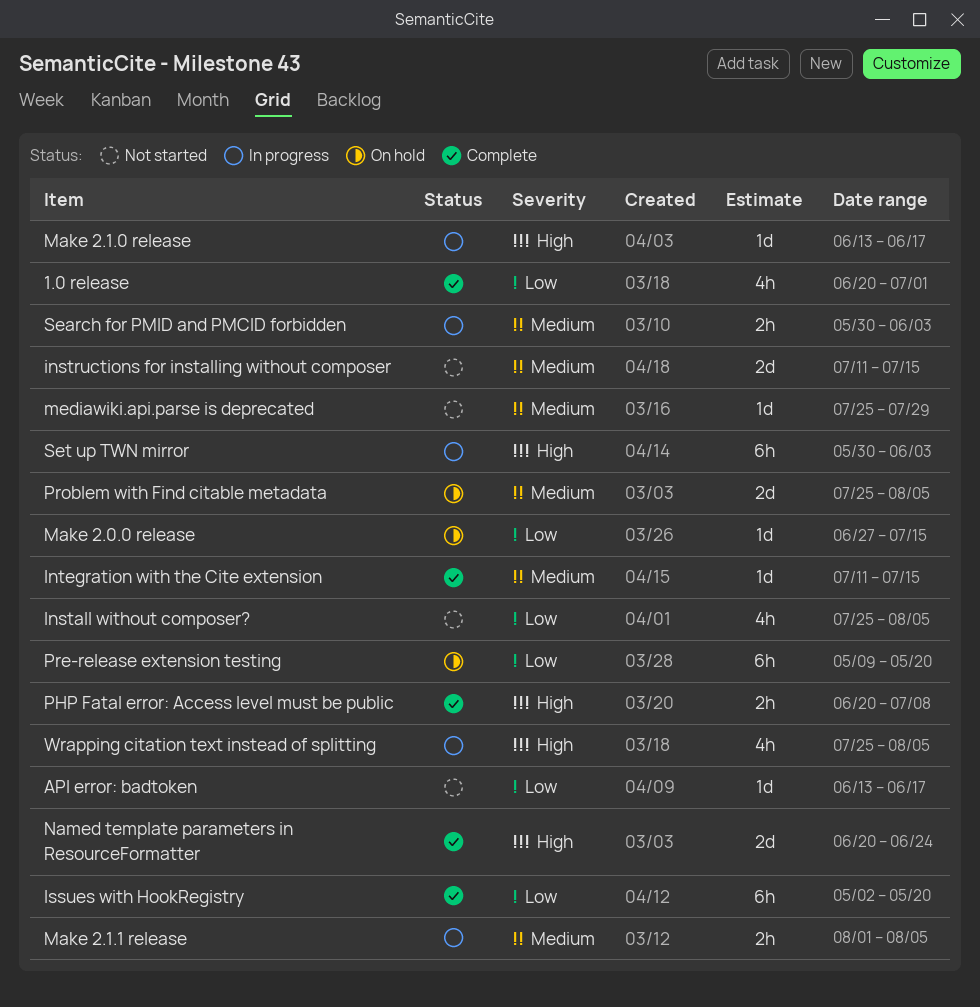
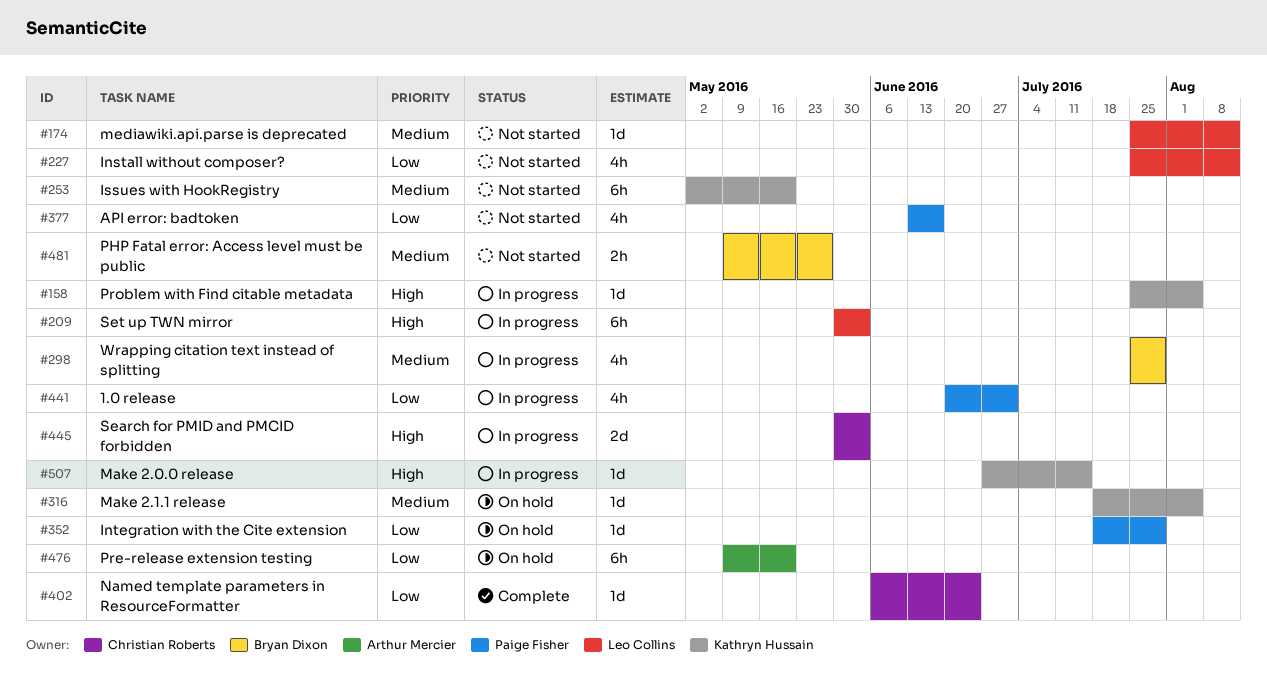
1.0 release, status: Complete -> In progress
API error: badtoken, estimate: 1d -> 4h
Install without composer?, due: Aug 5 -> Aug 12
instructions for installing without composer: present -> none
Integration with the Cite extension, status: Complete -> On hold
Integration with the Cite extension, priority: Medium -> Low
Integration with the Cite extension, start: Jul 11 -> Jul 18
Integration with the Cite extension, due: Jul 15 -> Jul 29
Issues with HookRegistry, status: Complete -> Not started
Issues with HookRegistry, priority: Low -> Medium
Make 2.0.0 release, status: On hold -> In progress
Make 2.0.0 release, priority: Low -> High
Make 2.1.0 release: present -> none
Make 2.1.1 release, status: In progress -> On hold
Make 2.1.1 release, estimate: 2h -> 1d
Make 2.1.1 release, start: Aug 1 -> Jul 18
mediawiki.api.parse is deprecated, due: Jul 29 -> Aug 12
Named template parameters in ResourceFormatter, priority: High -> Low
Named template parameters in ResourceFormatter, estimate: 2d -> 1d
Named template parameters in ResourceFormatter, start: Jun 20 -> Jun 6
PHP Fatal error: Access level must be public, status: Complete -> Not started
PHP Fatal error: Access level must be public, priority: High -> Medium
PHP Fatal error: Access level must be public, start: Jun 20 -> May 9
PHP Fatal error: Access level must be public, due: Jul 8 -> May 27
Problem with Find citable metadata, status: On hold -> In progress
Problem with Find citable metadata, priority: Medium -> High
Problem with Find citable metadata, estimate: 2d -> 1d
Search for PMID and PMCID forbidden, priority: Medium -> High
Search for PMID and PMCID forbidden, estimate: 2h -> 2d
Wrapping citation text instead of splitting, priority: High -> Medium
Wrapping citation text instead of splitting, due: Aug 5 -> Jul 29

